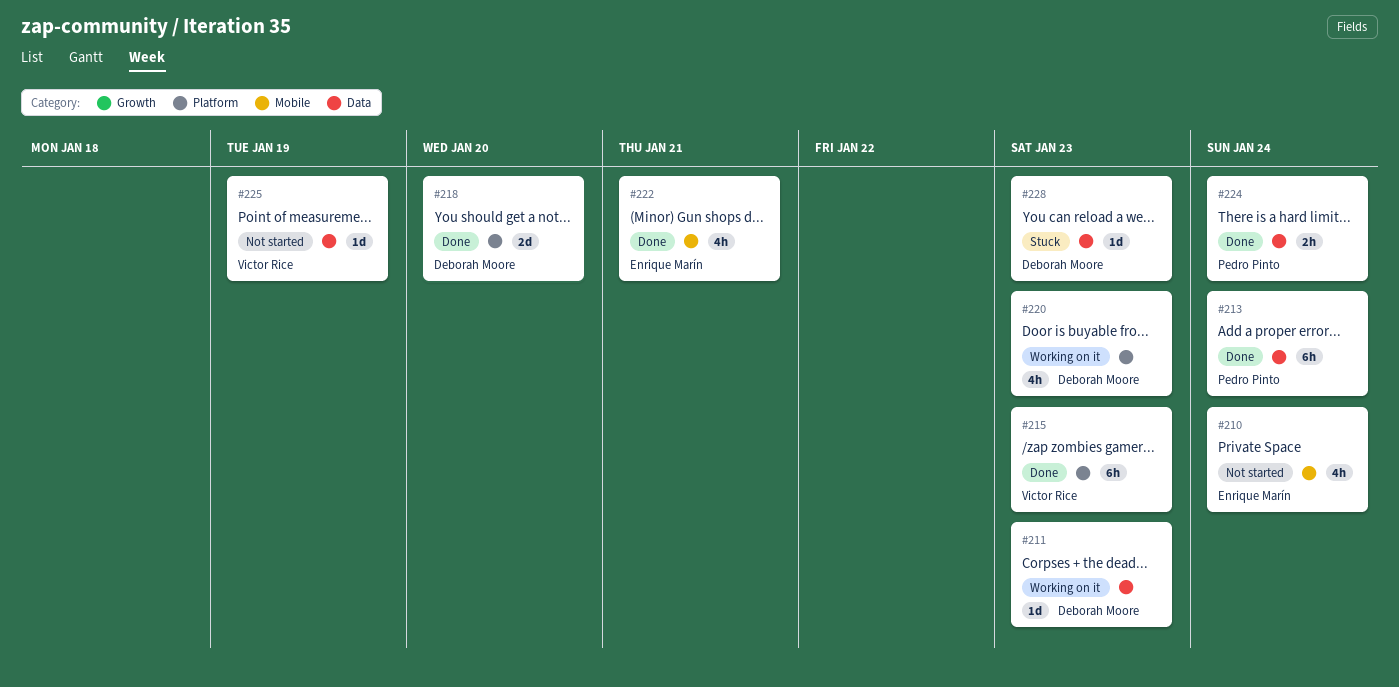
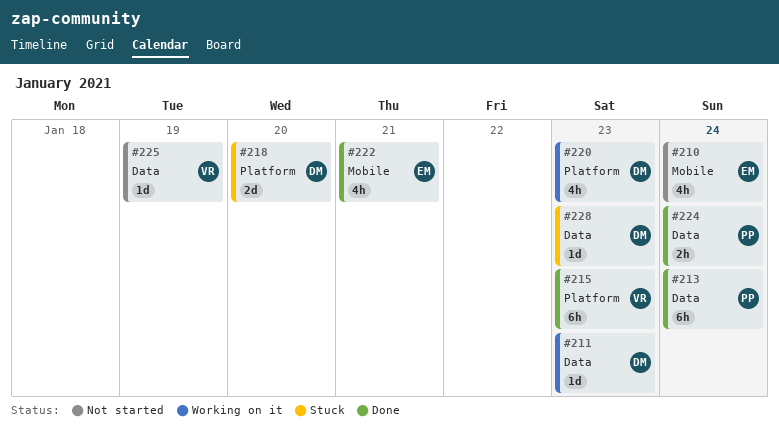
#218, status: Done -> Stuck

